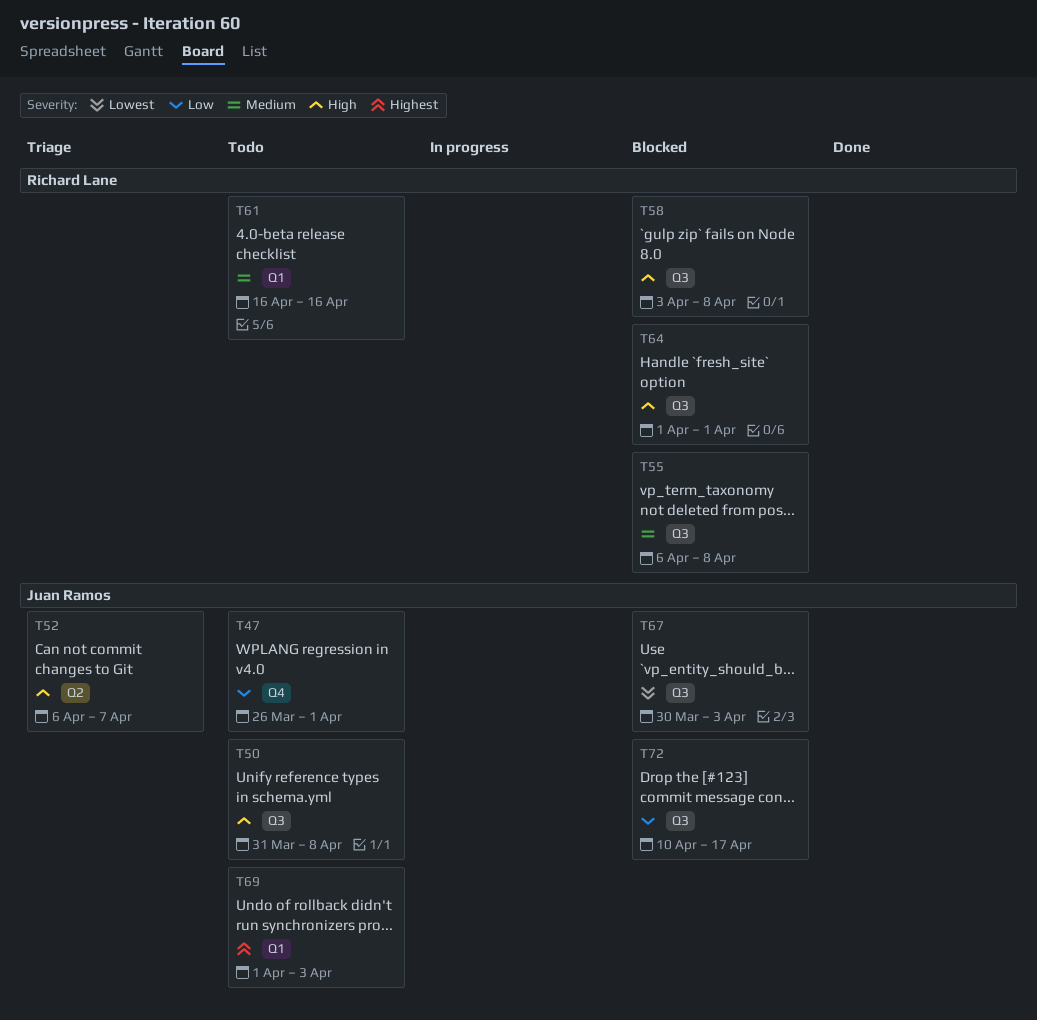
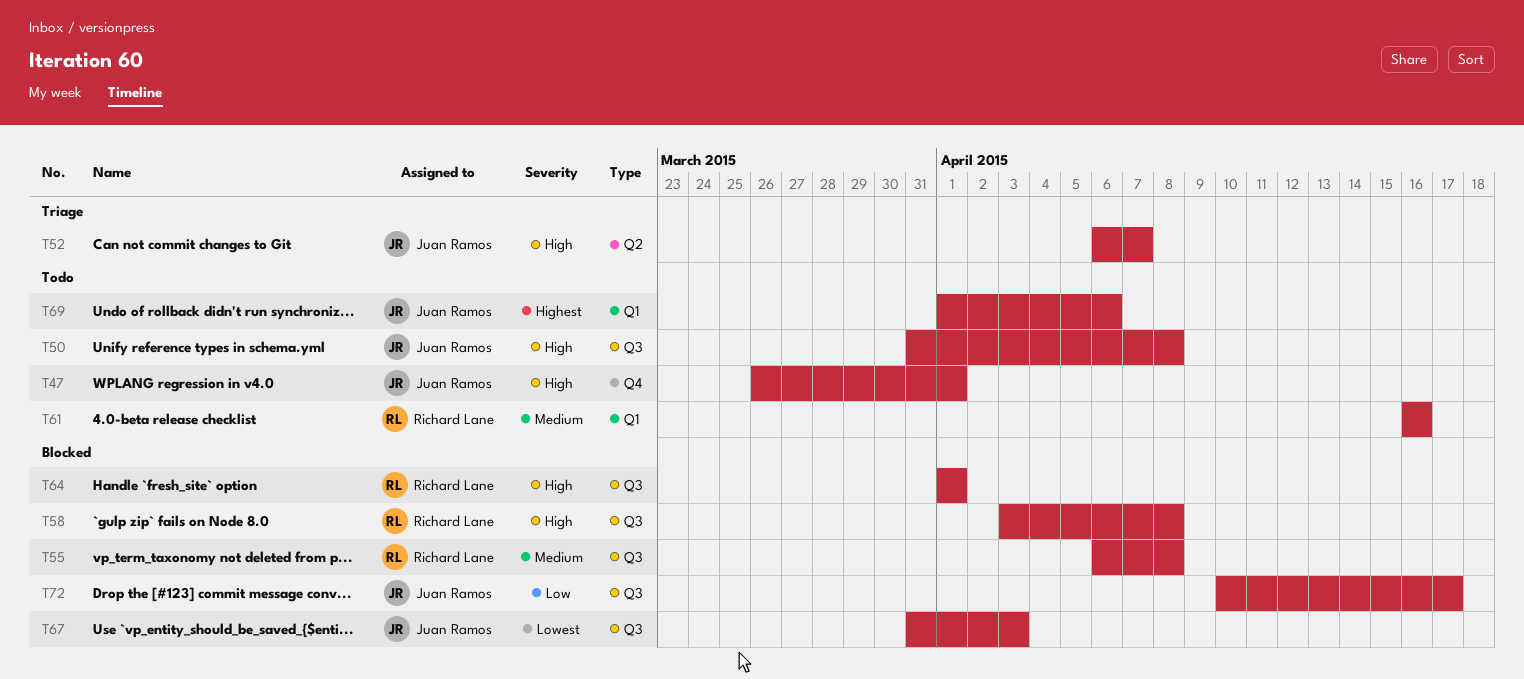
T47, priority: Low -> High
T67, start: Mar 30 -> Mar 31
T69, due: Apr 3 -> Apr 6

